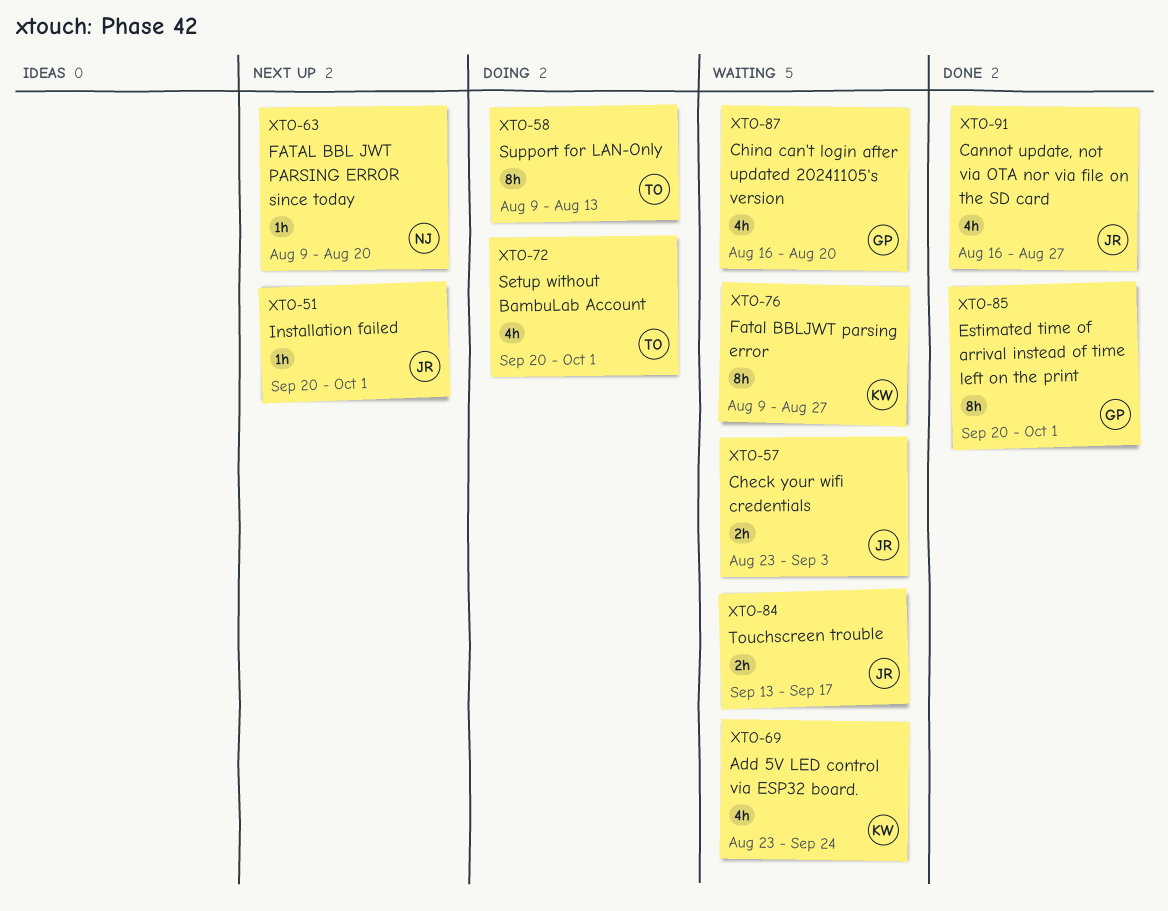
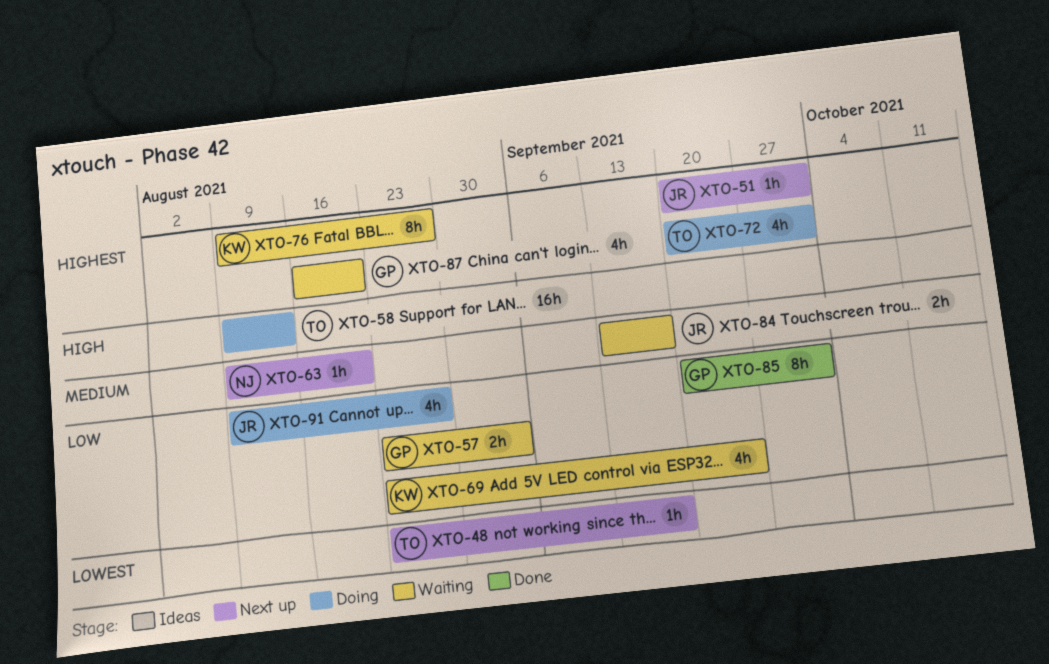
XTO-48: none -> present
XTO-57, owner: JR -> GP
XTO-58, estimate: 8h -> 16h
XTO-91, status: Done -> Doing
XTO-91, start: Aug 16 -> Aug 9

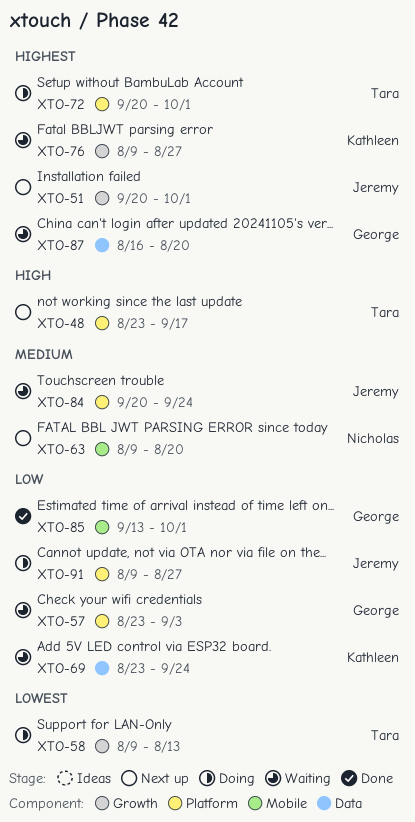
XTO-48, priority: Lowest -> High
XTO-58, priority: High -> Lowest
XTO-84, start: Sep 13 -> Sep 20
XTO-84, due: Sep 17 -> Sep 24
XTO-85, start: Sep 20 -> Sep 13

